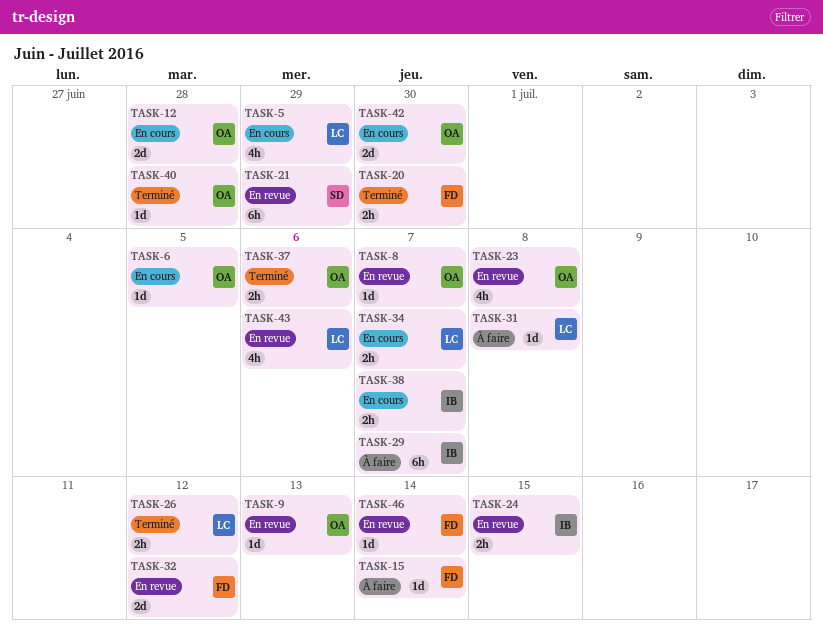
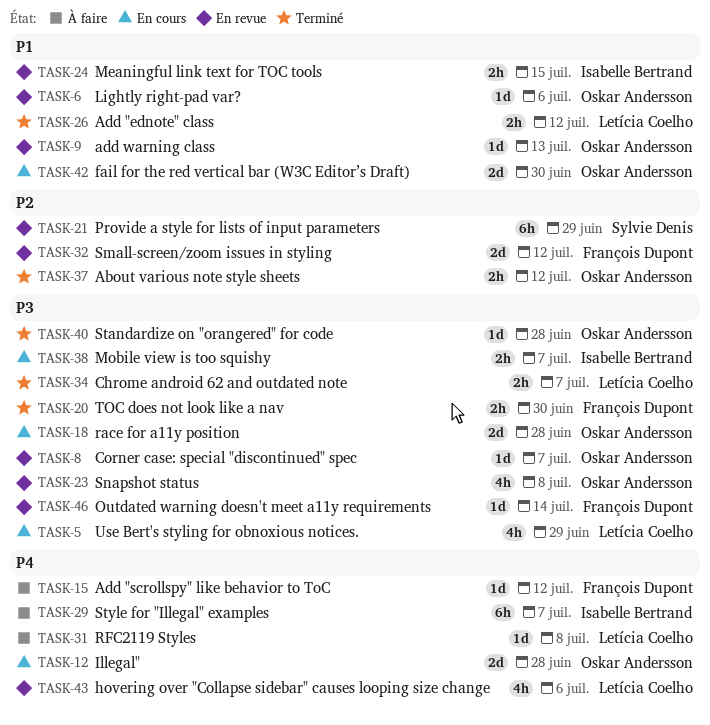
TASK-6, status: En cours -> En revue
TASK-6, due: Jul 5 -> Jul 6
TASK-15, due: Jul 14 -> Jul 12
TASK-18: none -> present
TASK-34, status: En cours -> Terminé
TASK-37, due: Jul 6 -> Jul 12

